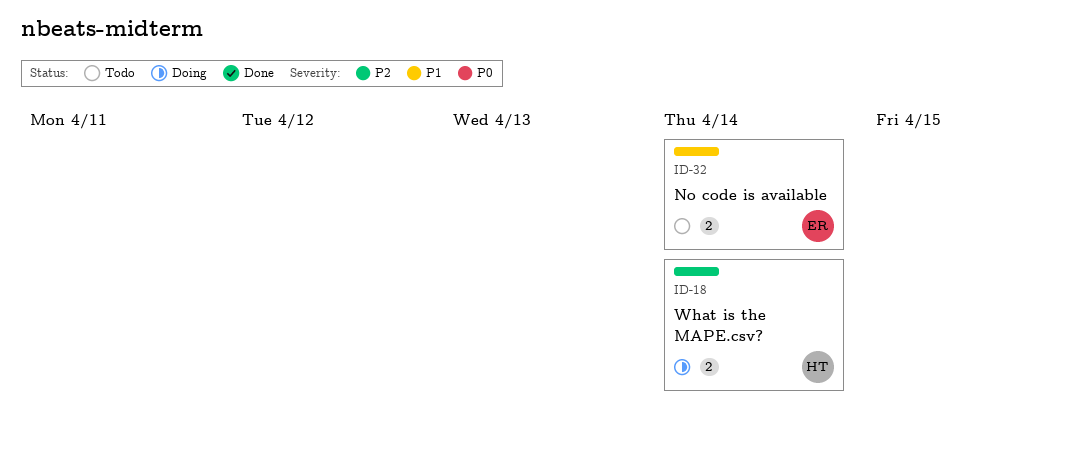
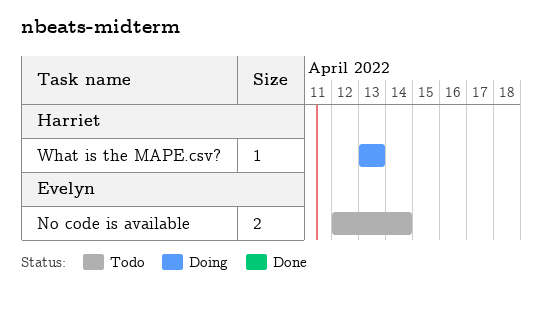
What is the MAPE.csv?, estimate: 2 -> 1
What is the MAPE.csv?, due: Apr 14 -> Apr 13

